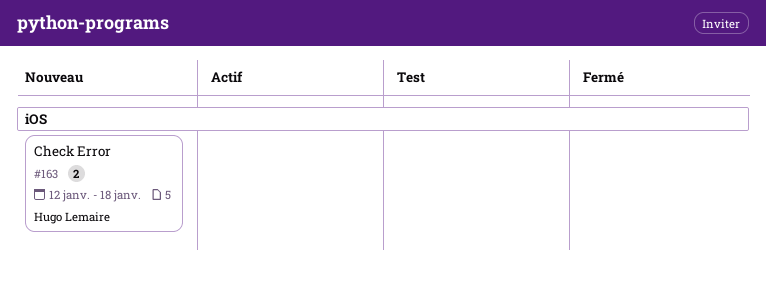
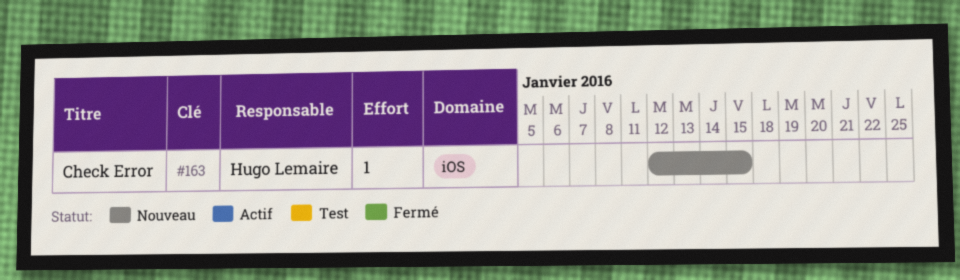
#163, estimate: 2 -> 1
#163, due: Jan 18 -> Jan 15

